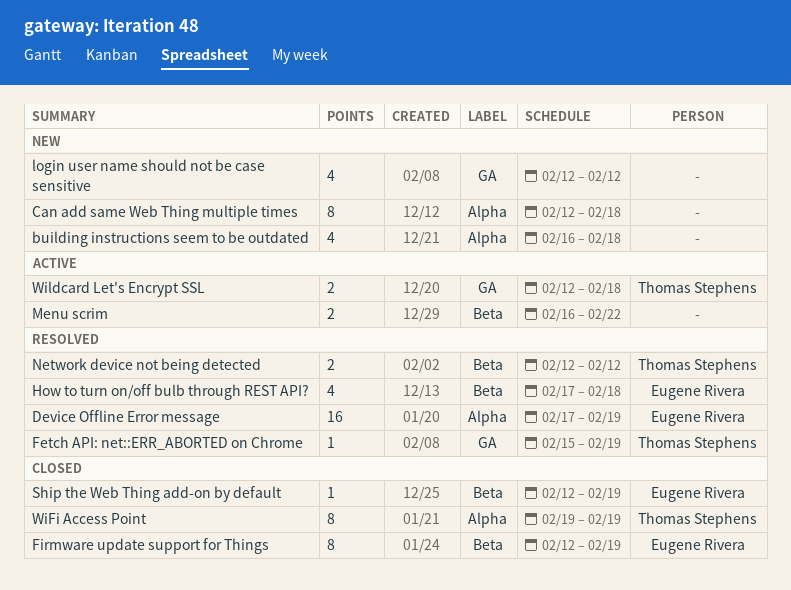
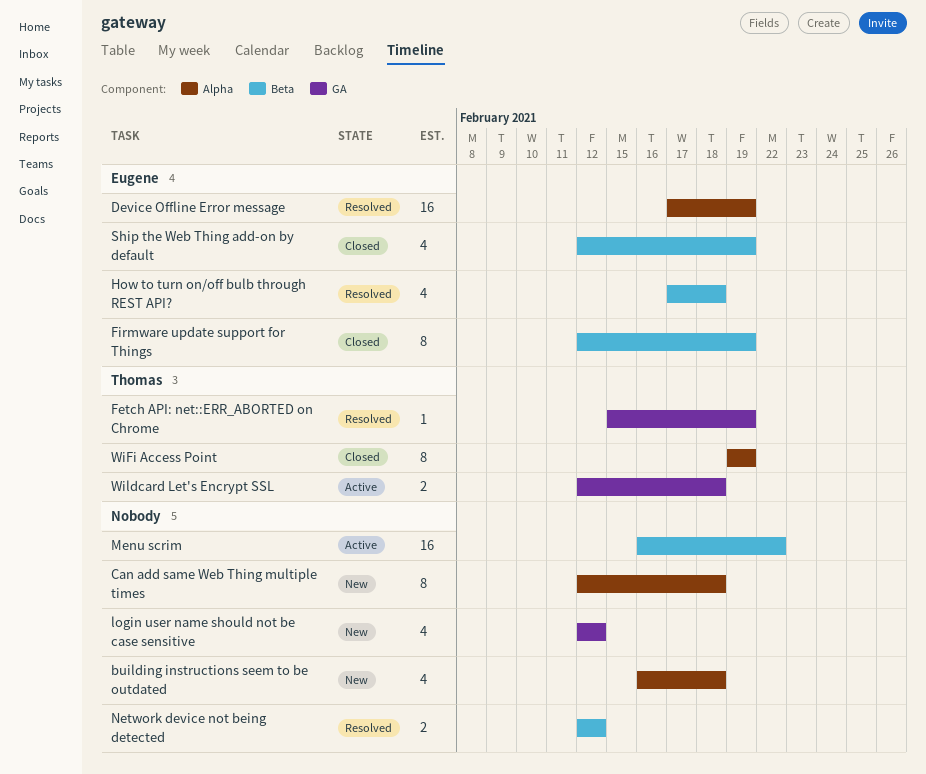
Menu scrim, estimate: 2 -> 16
Network device not being detected, owner: Thomas Stephens -> none
Ship the Web Thing add-on by default, estimate: 1 -> 4

